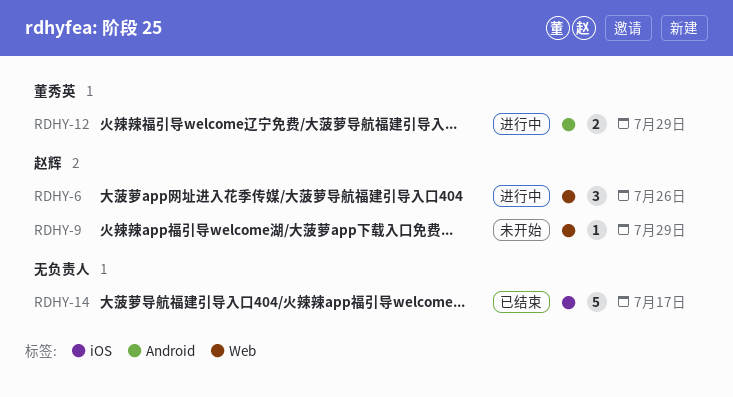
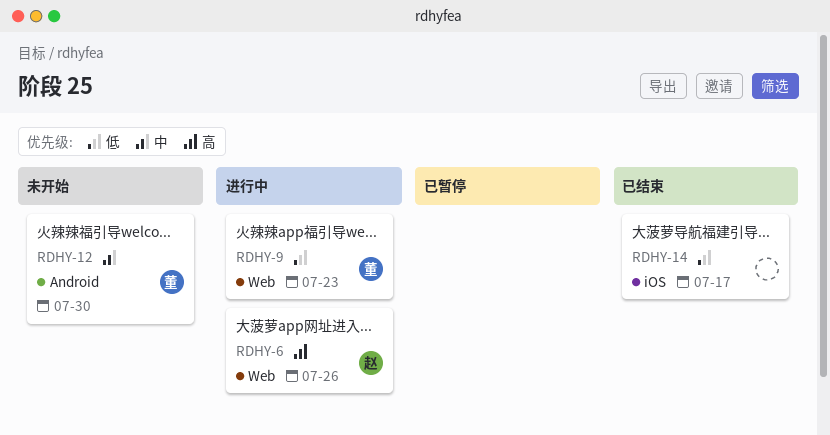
RDHY-9, status: 未开始 -> 进行中
RDHY-9, owner: 赵辉 -> 董秀英
RDHY-9, due: Jul 29 -> Jul 23
RDHY-12, status: 进行中 -> 未开始
RDHY-12, due: Jul 29 -> Jul 30

